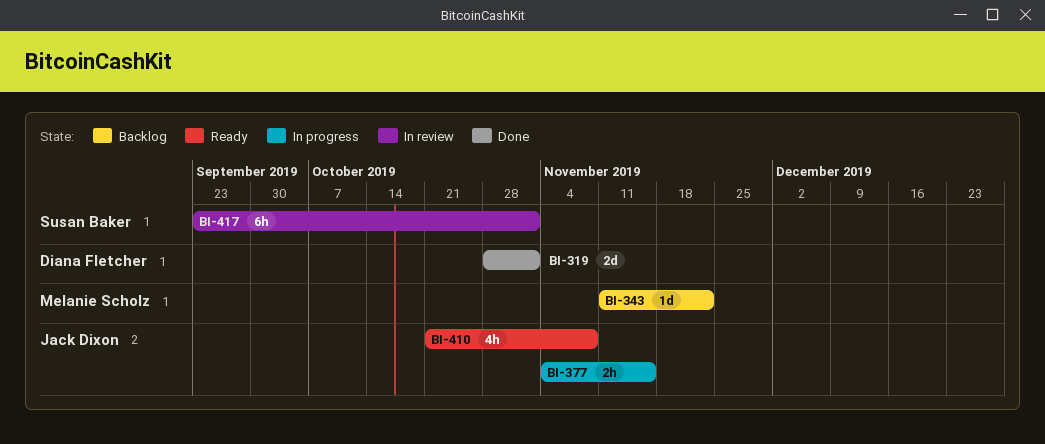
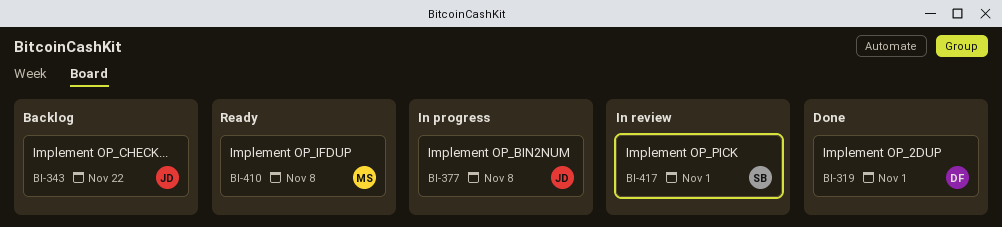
BI-343, owner: Melanie Scholz -> Jack Dixon
BI-377, due: Nov 15 -> Nov 8
BI-410, owner: Jack Dixon -> Melanie Scholz

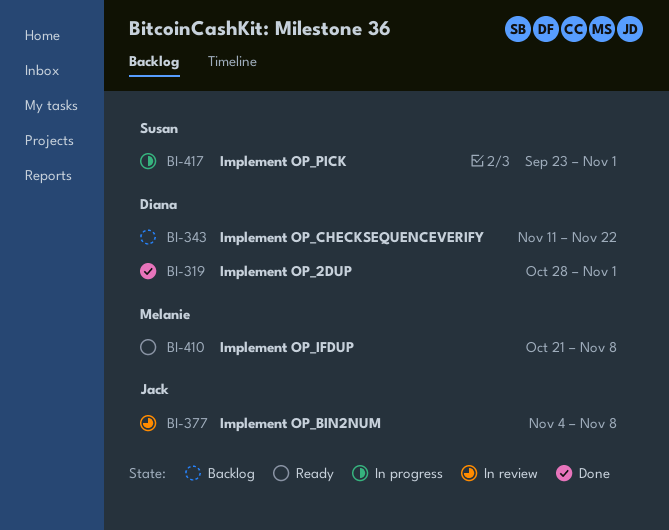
BI-343, owner: Jack -> Diana
BI-377, status: In progress -> In review
BI-417, status: In review -> In progress

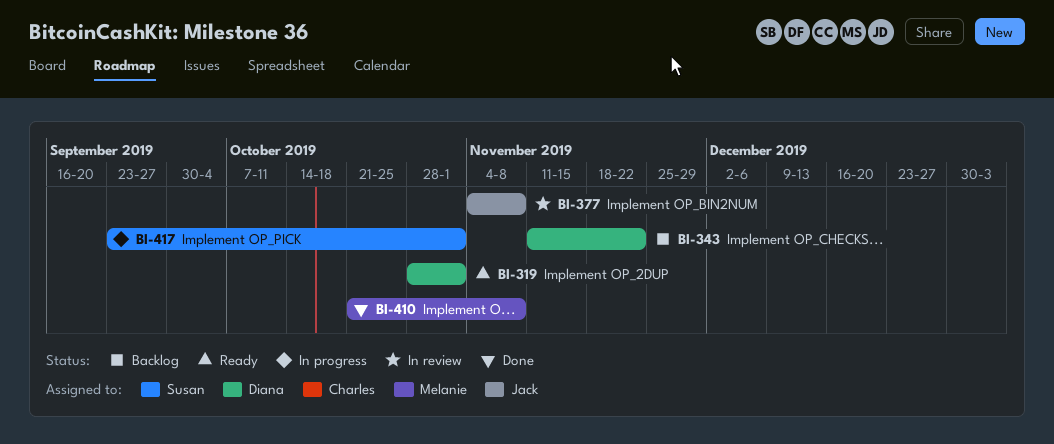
BI-319, status: Done -> Ready
BI-410, status: Ready -> Done

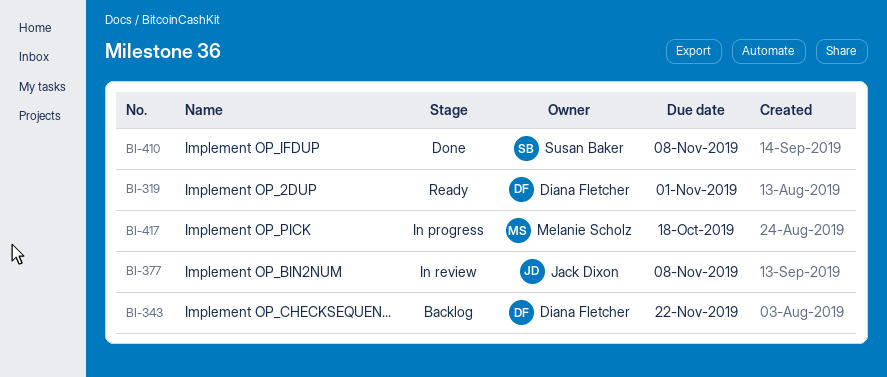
BI-410, owner: Melanie Scholz -> Susan Baker
BI-417, owner: Susan Baker -> Melanie Scholz
BI-417, due: Nov 1 -> Oct 18

